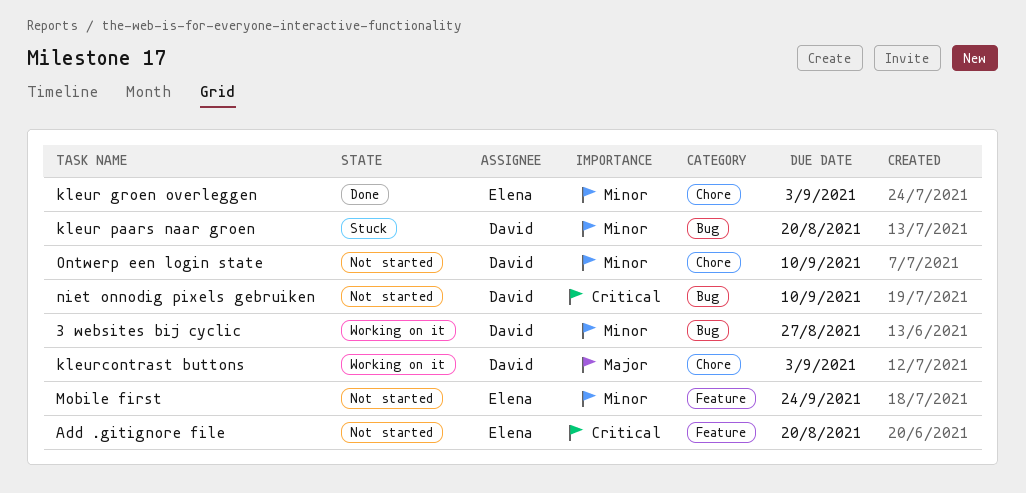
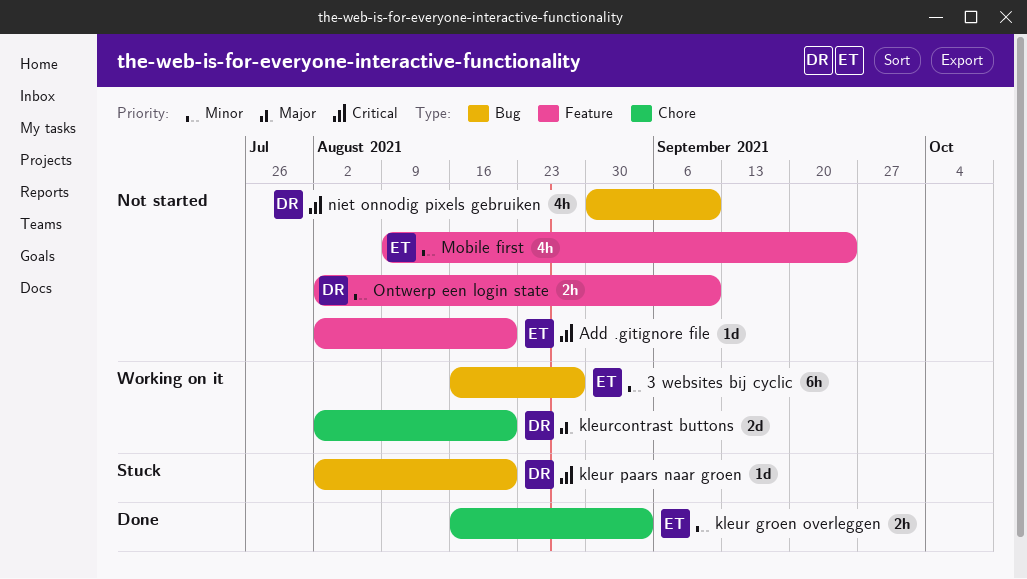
3 websites bij cyclic, owner: David -> Elena
kleur paars naar groen, priority: Minor -> Critical
kleurcontrast buttons, due: Sep 3 -> Aug 20
Ontwerp een login state, label: Chore -> Feature

